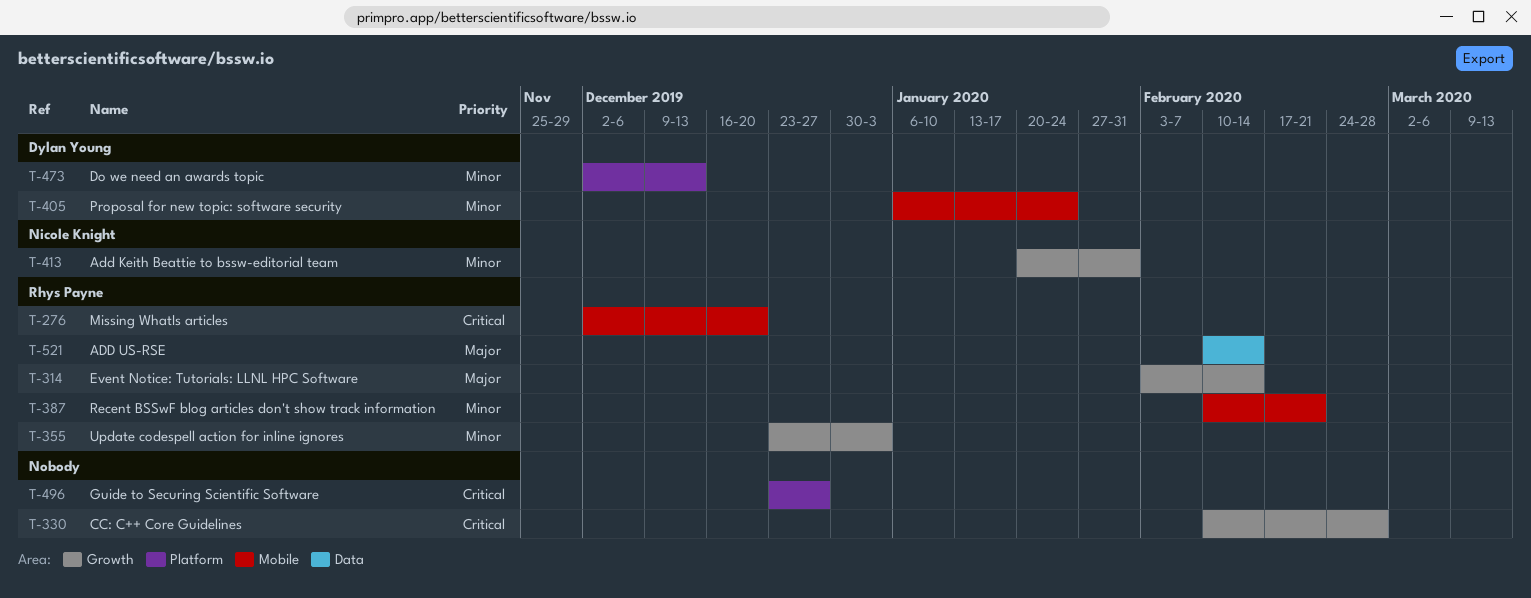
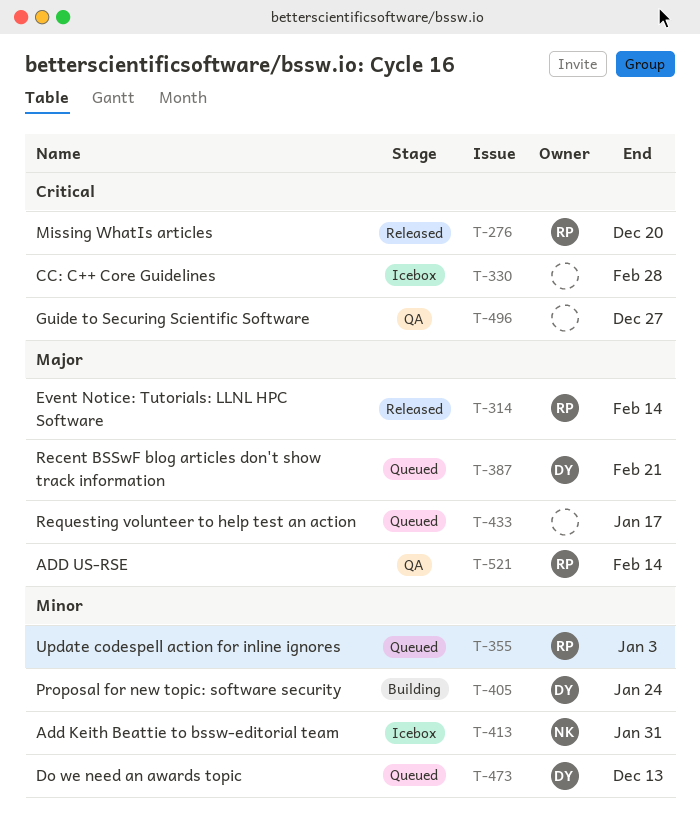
T-387, owner: Rhys Payne -> Dylan Young
T-387, priority: Minor -> Major
T-433: none -> present

